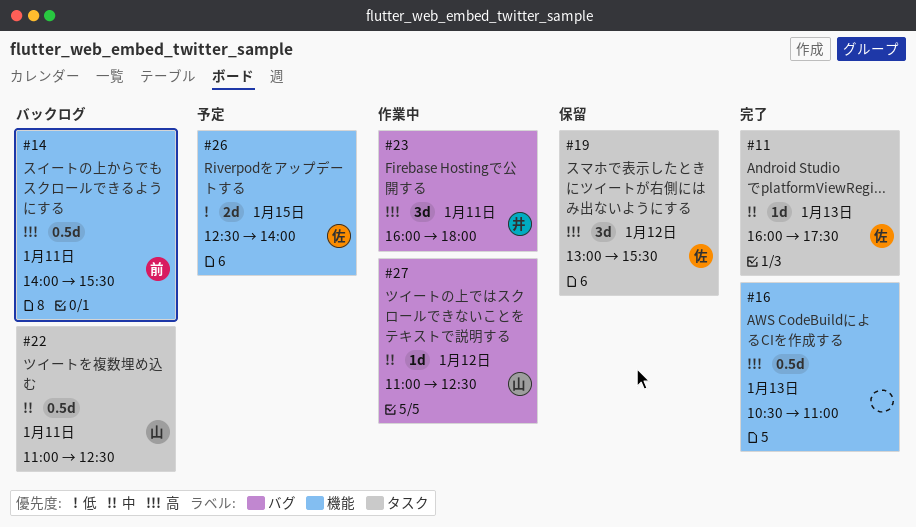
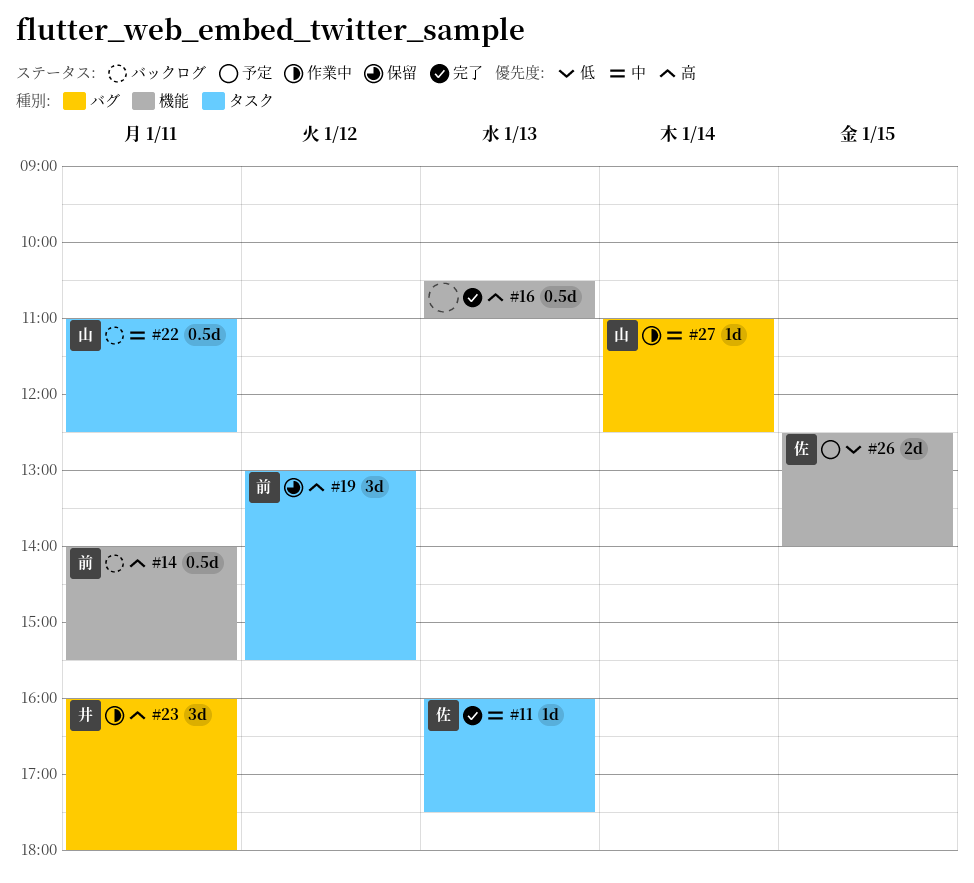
#19, owner: 佐 -> 前
#27, day: Jan 12 -> Jan 14

